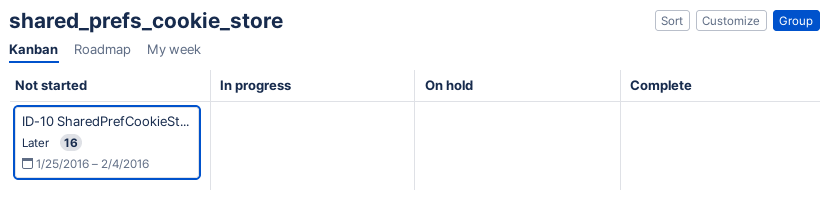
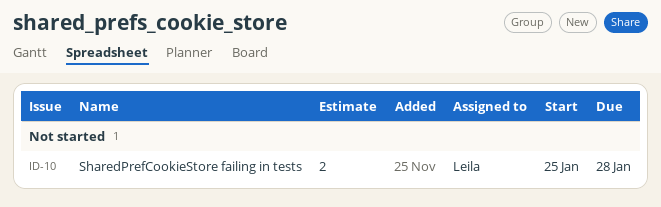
ID-10, estimate: 16 -> 2
ID-10, due: Feb 4 -> Jan 28

